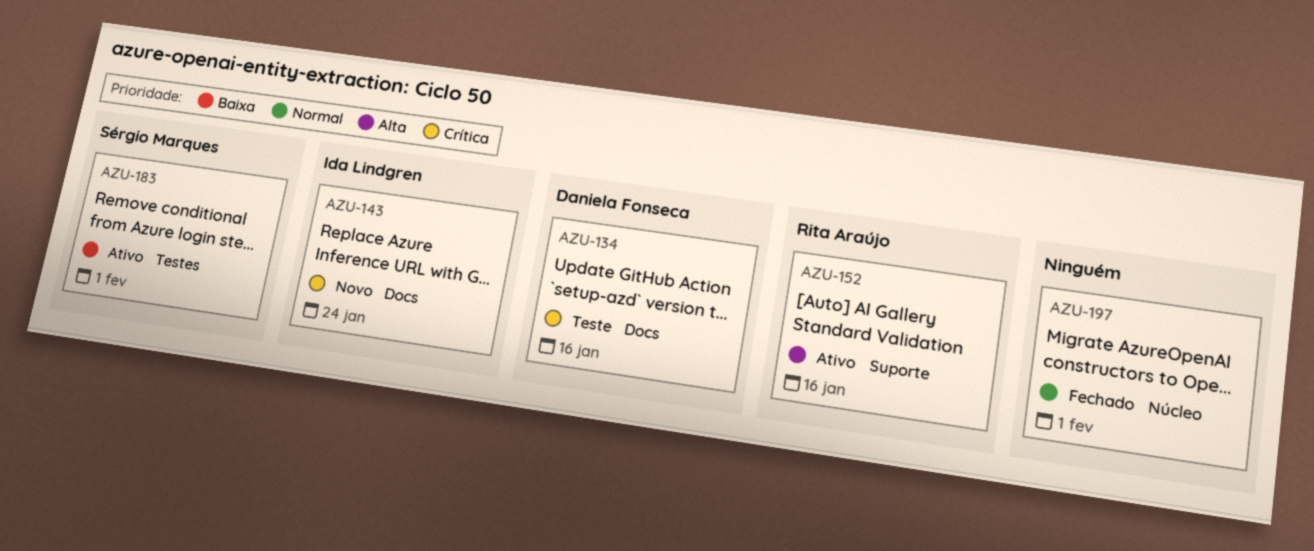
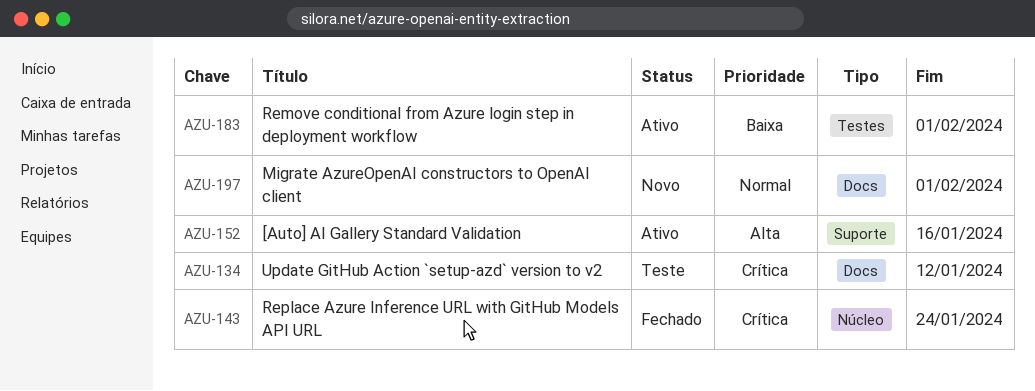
AZU-134, due: Jan 16 -> Jan 12
AZU-143, status: Novo -> Fechado
AZU-143, label: Docs -> Núcleo
AZU-197, status: Fechado -> Novo
AZU-197, label: Núcleo -> Docs

